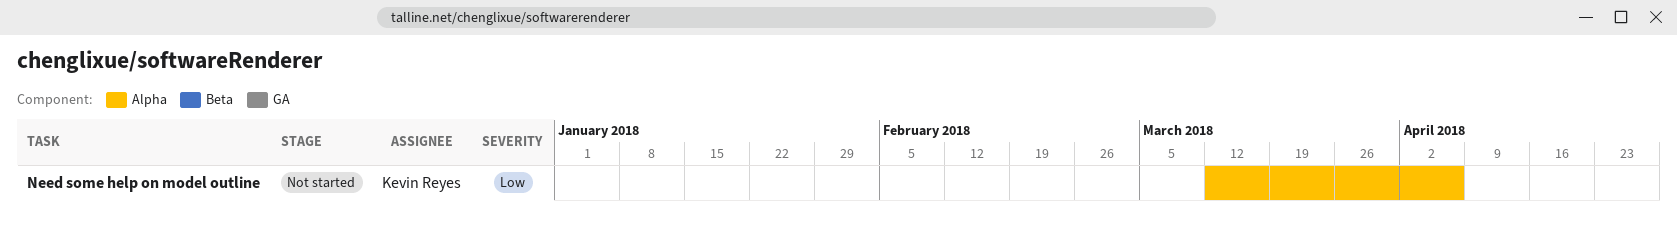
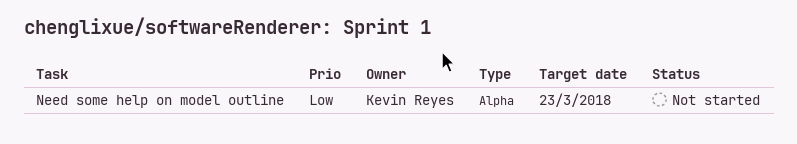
Need some help on model outline, due: Apr 6 -> Mar 23

